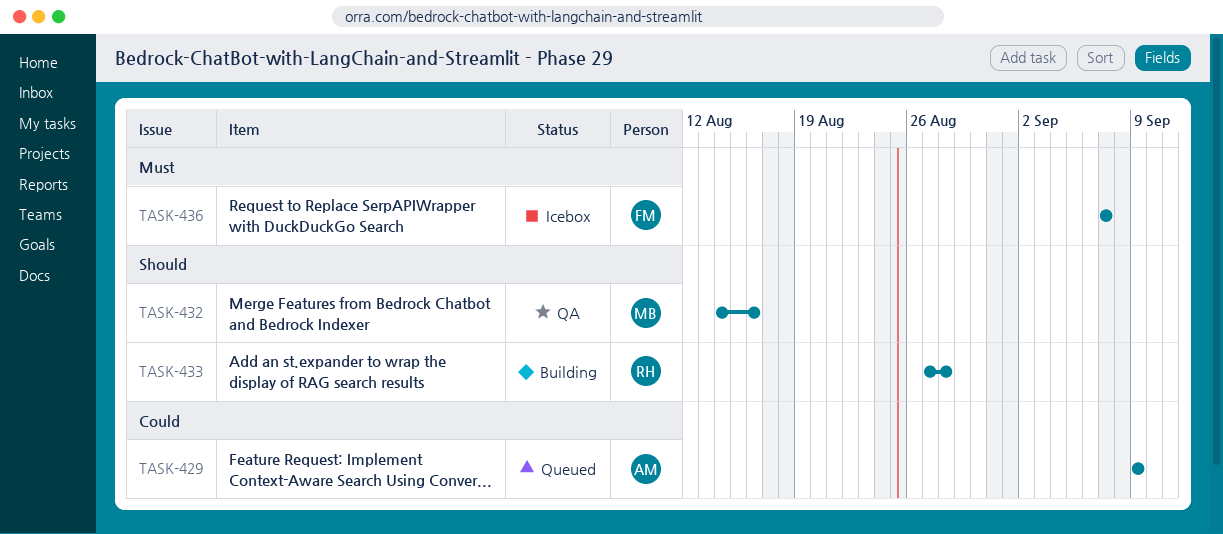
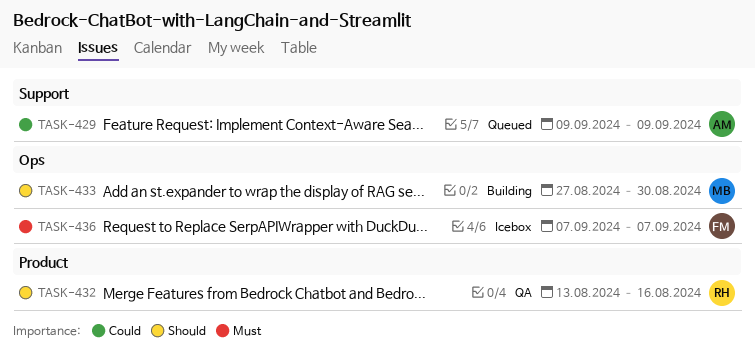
TASK-432, owner: MB -> RH
TASK-432, start: Aug 14 -> Aug 13
TASK-433, owner: RH -> MB
TASK-433, due: Aug 28 -> Aug 30

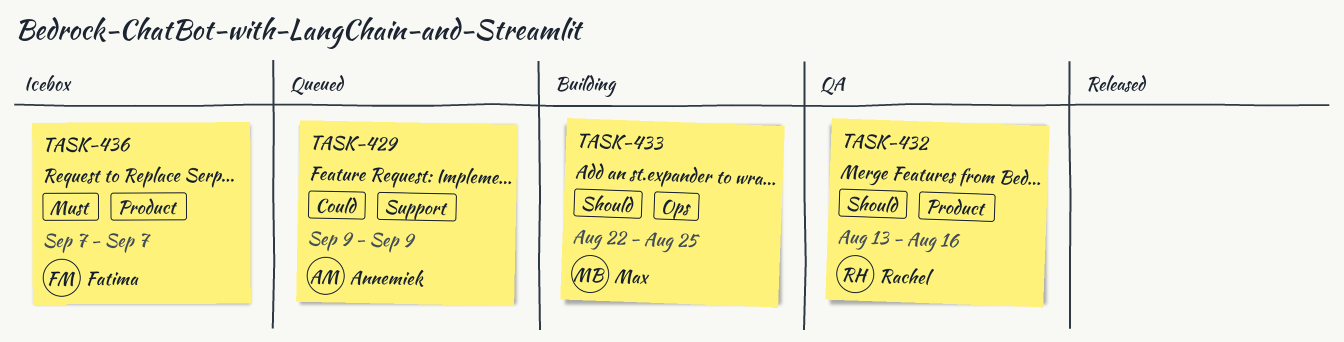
TASK-433, start: Aug 27 -> Aug 22
TASK-433, due: Aug 30 -> Aug 25
TASK-436, label: Ops -> Product

